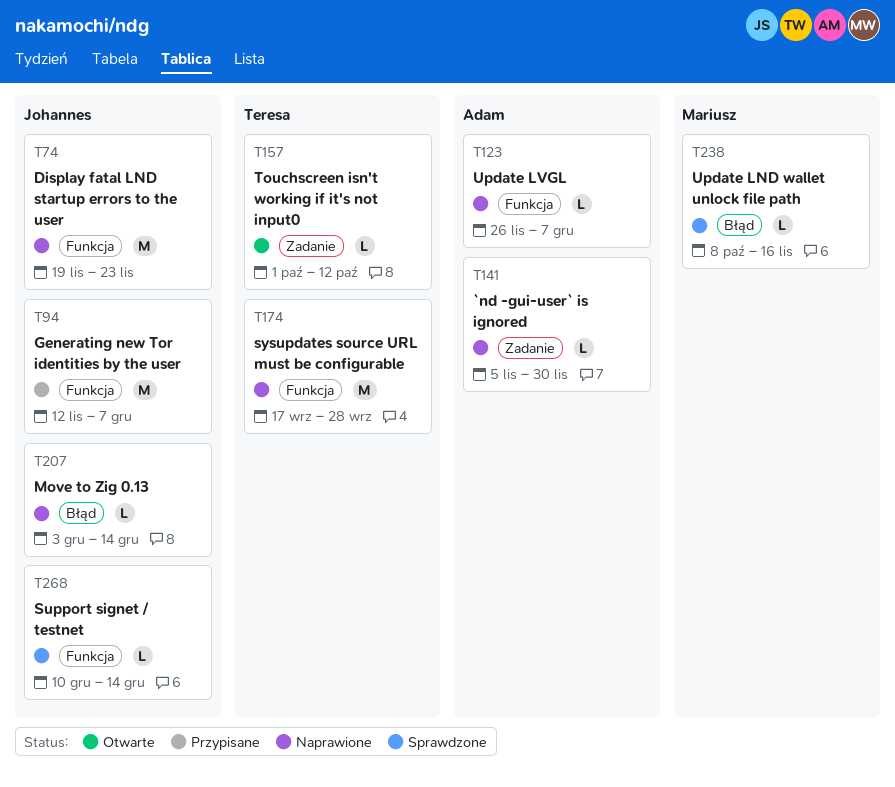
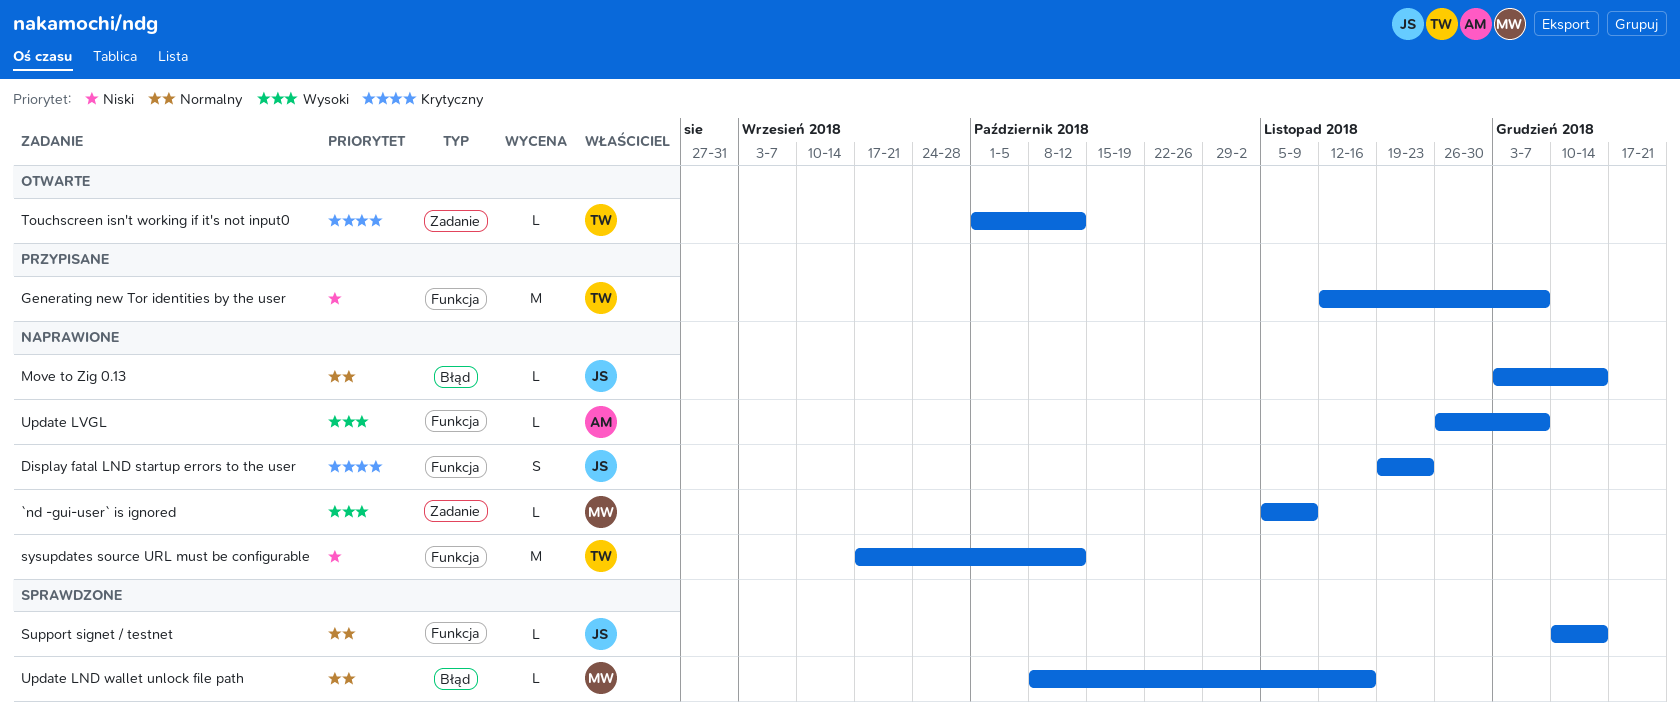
`nd -gui-user` is ignored, owner: Adam -> Mariusz
`nd -gui-user` is ignored, due: Nov 30 -> Nov 9
Display fatal LND startup errors to the user, estimate: M -> S
Generating new Tor identities by the user, owner: Johannes -> Teresa
sysupdates source URL must be configurable, due: Sep 28 -> Oct 12

